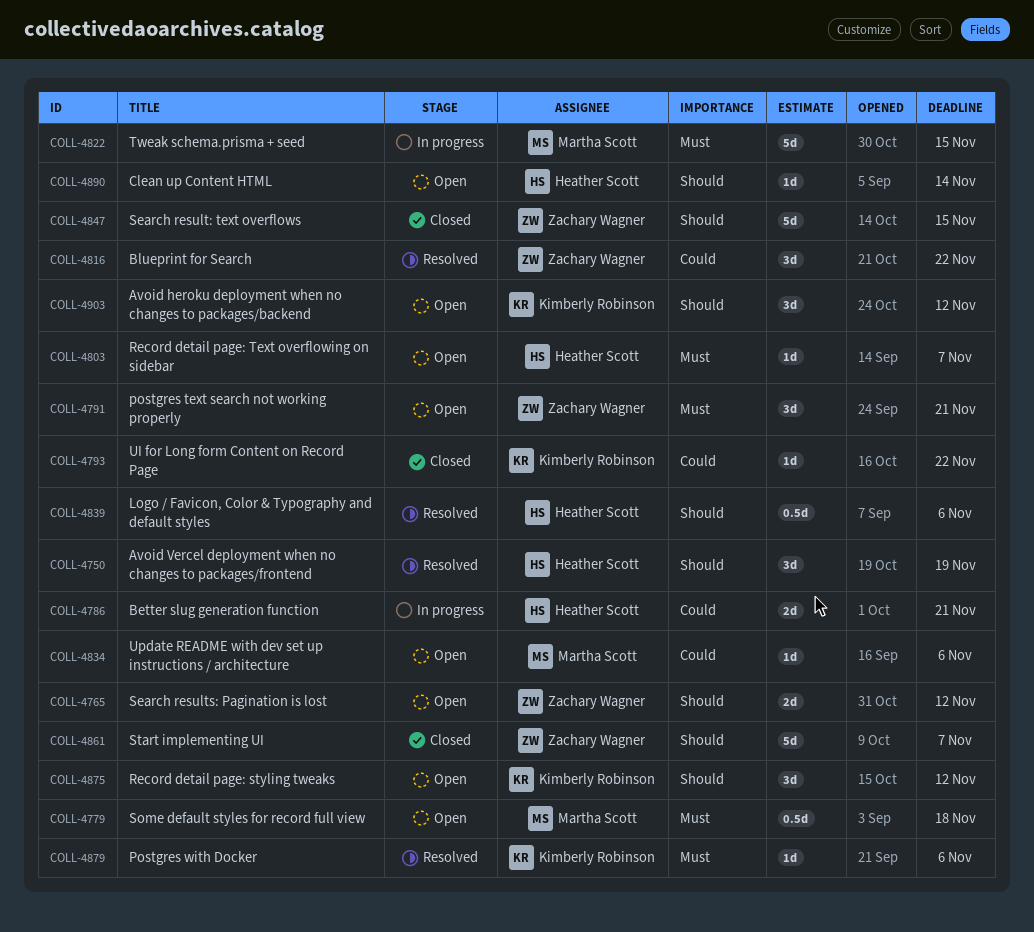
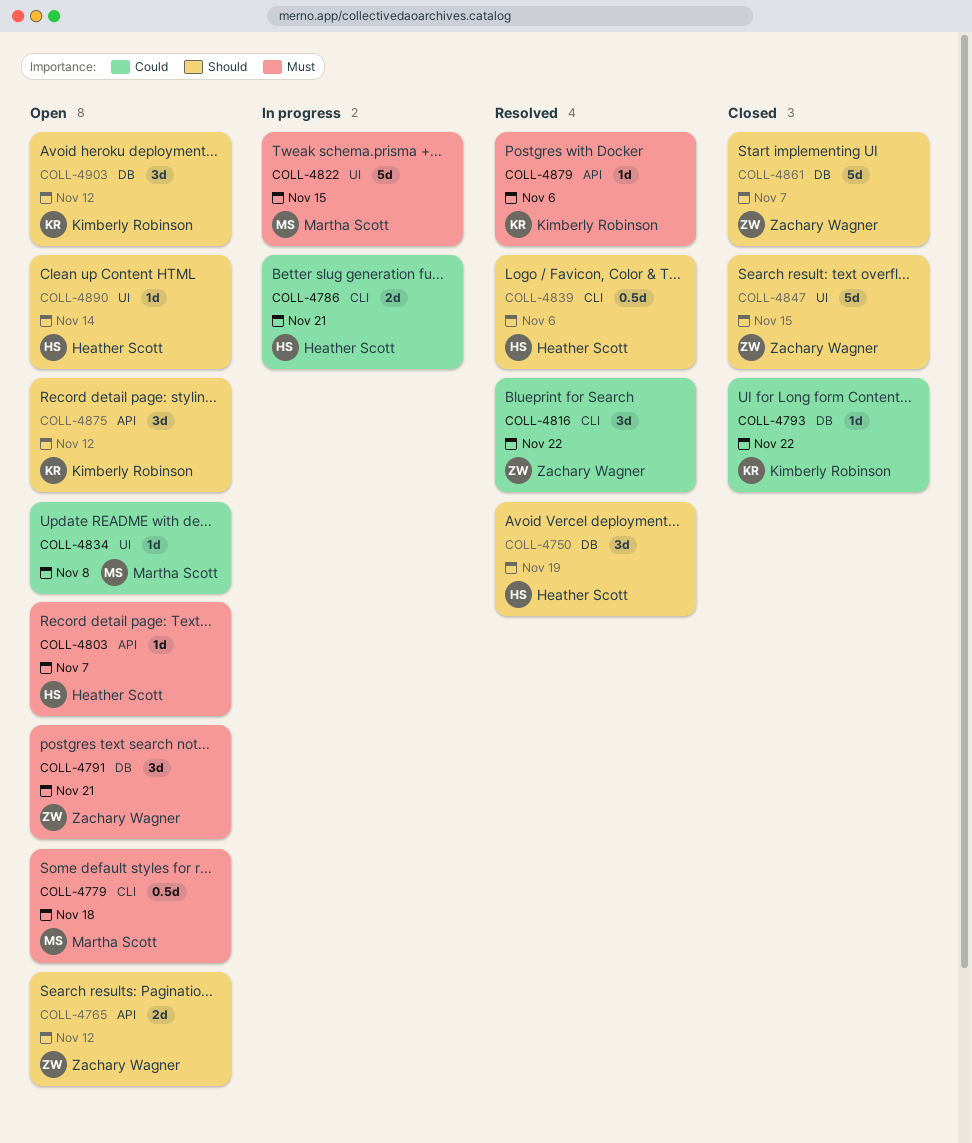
COLL-4834, due: Nov 6 -> Nov 8

